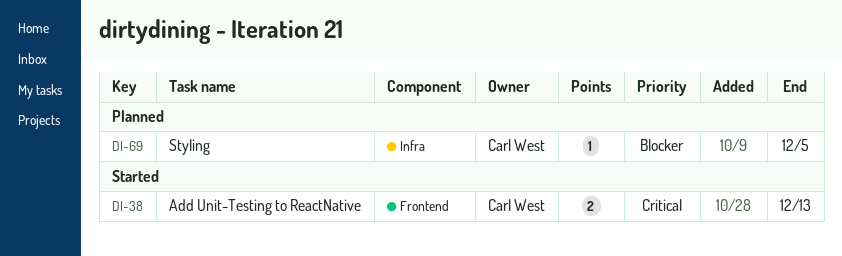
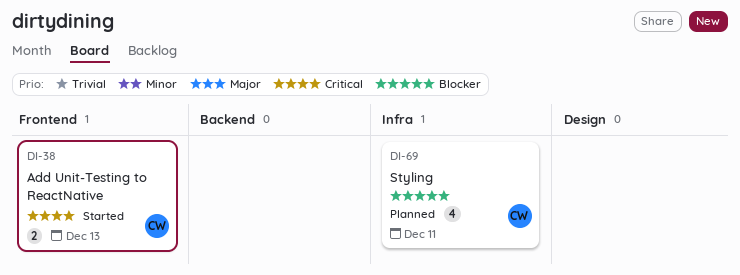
DI-69, estimate: 1 -> 4
DI-69, due: Dec 5 -> Dec 11

